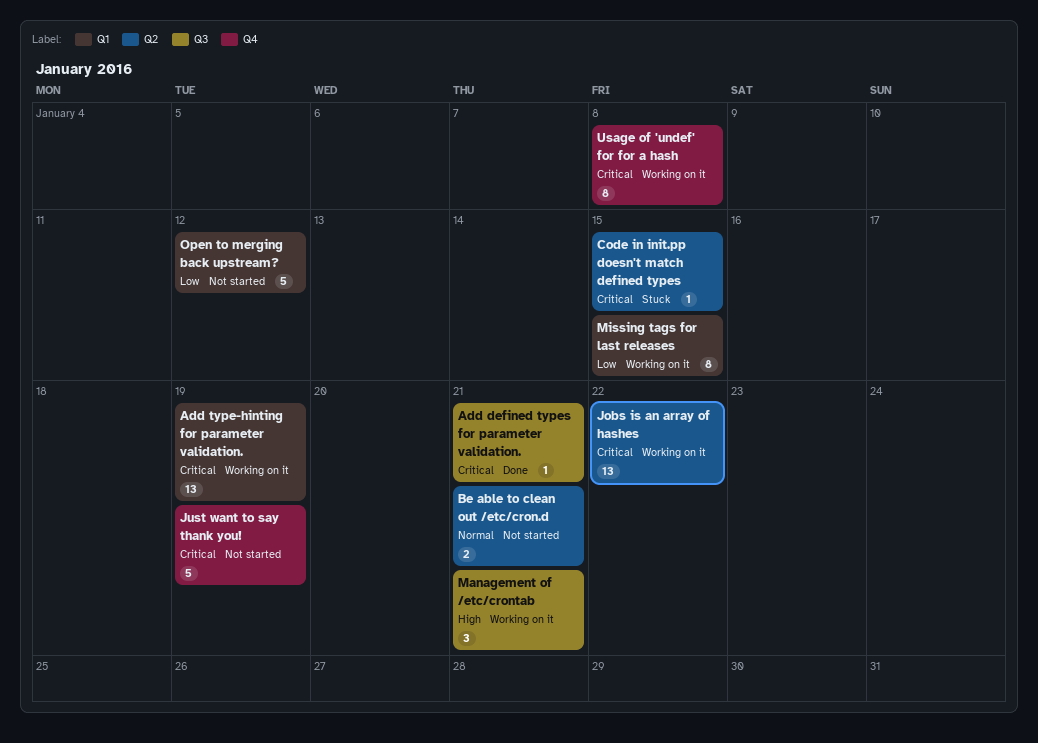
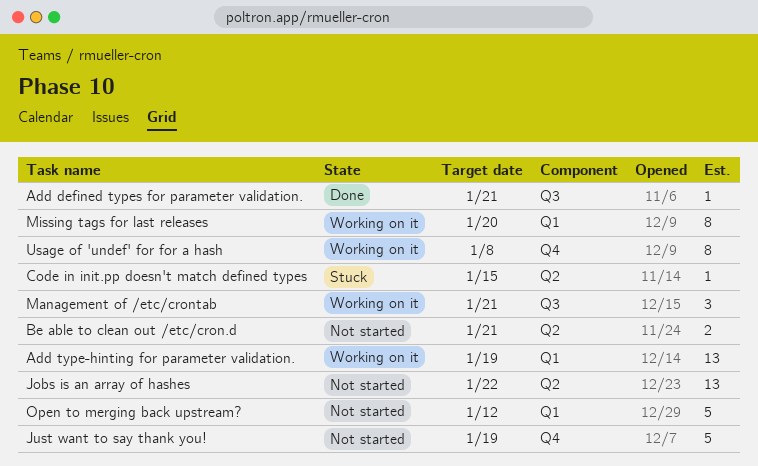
Jobs is an array of hashes, status: Working on it -> Not started
Missing tags for last releases, due: Jan 15 -> Jan 20

